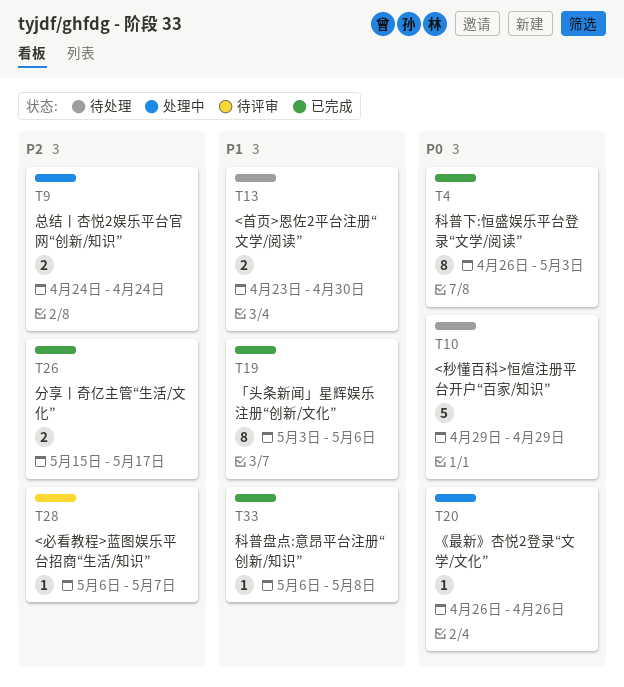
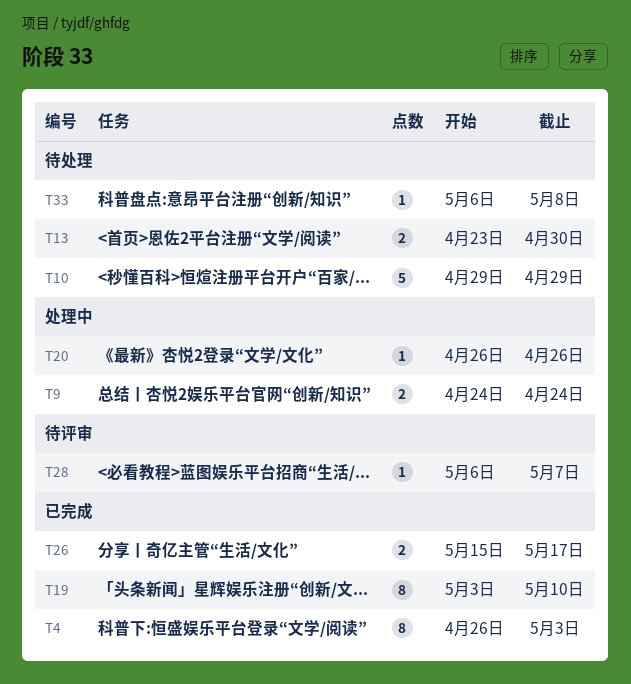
T19, due: May 6 -> May 10
T33, status: 已完成 -> 待处理

